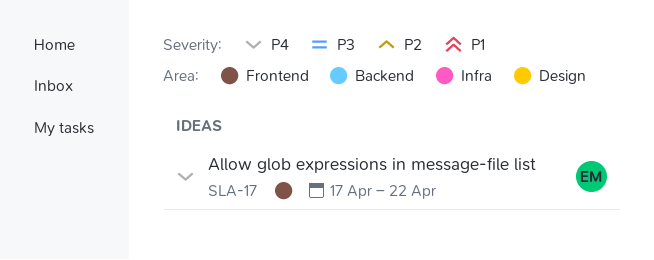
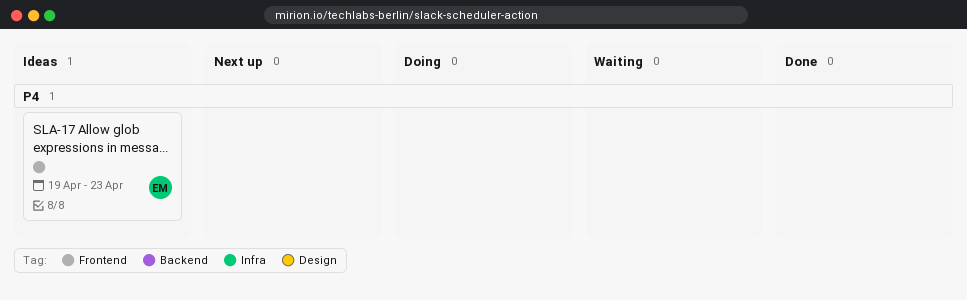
SLA-17, start: Apr 17 -> Apr 19
SLA-17, due: Apr 22 -> Apr 23

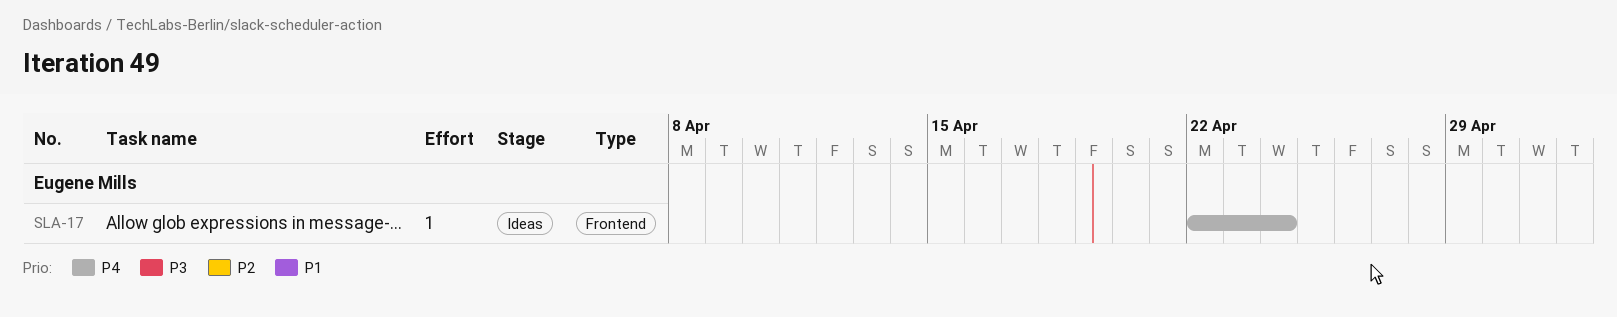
SLA-17, start: Apr 19 -> Apr 22
SLA-17, due: Apr 23 -> Apr 24

